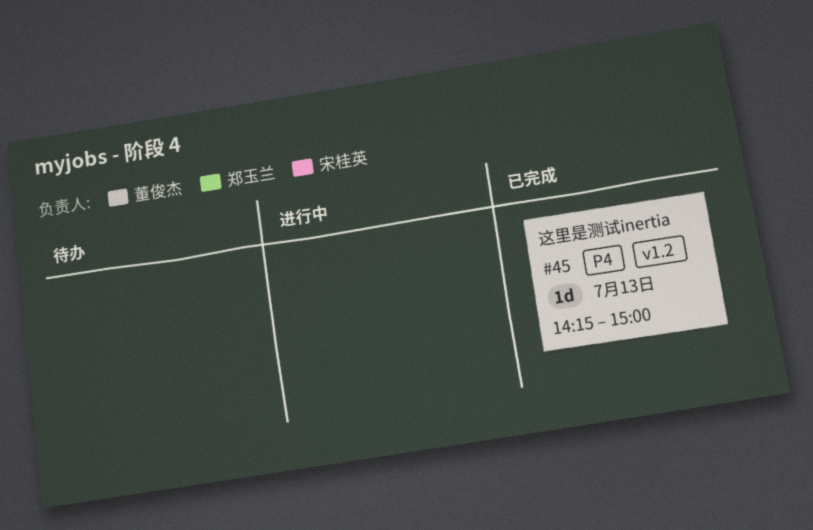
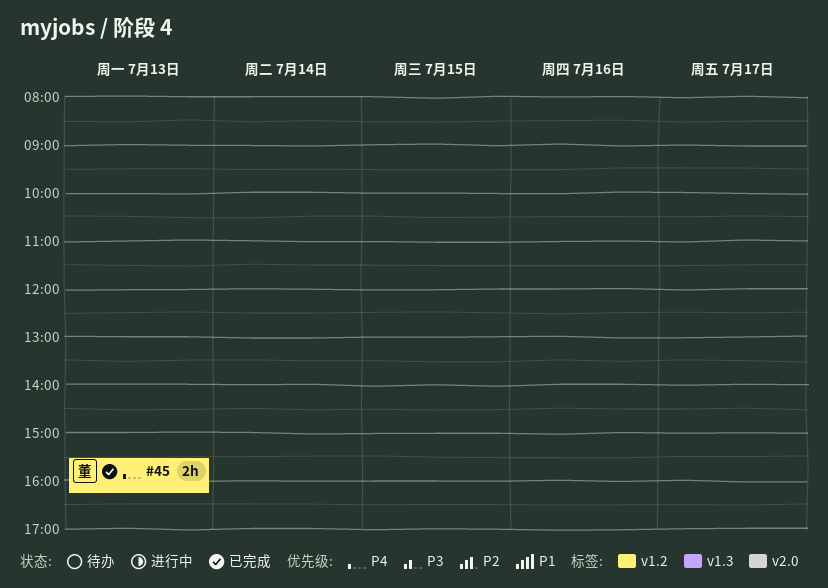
#45, estimate: 1d -> 2h
#45, begins: 14:15 -> 15:30
#45, ends: 15:00 -> 16:15

